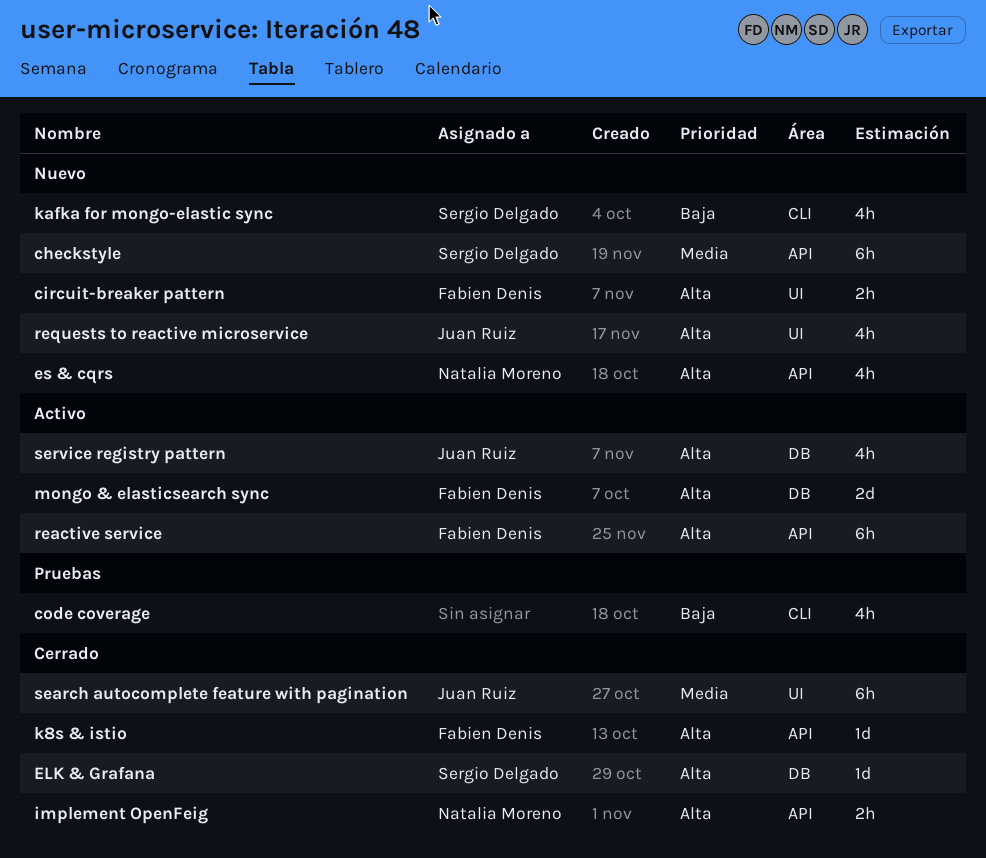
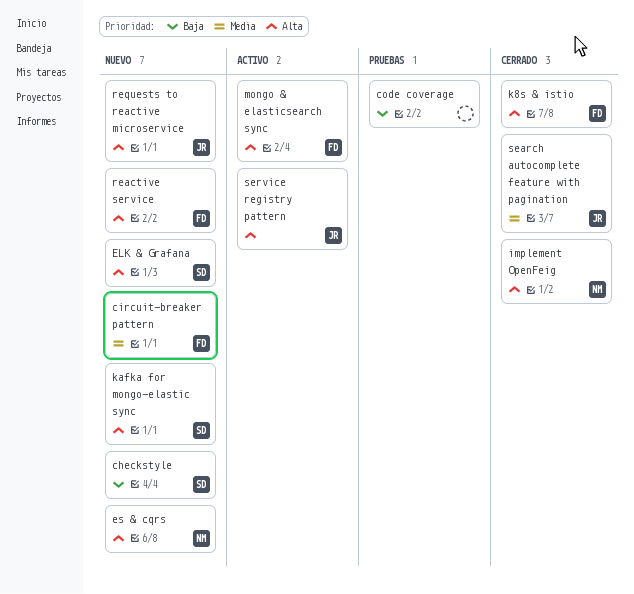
checkstyle, priority: Media -> Baja
circuit-breaker pattern, priority: Alta -> Media
ELK & Grafana, status: Cerrado -> Nuevo
kafka for mongo-elastic sync, priority: Baja -> Alta
reactive service, status: Activo -> Nuevo

